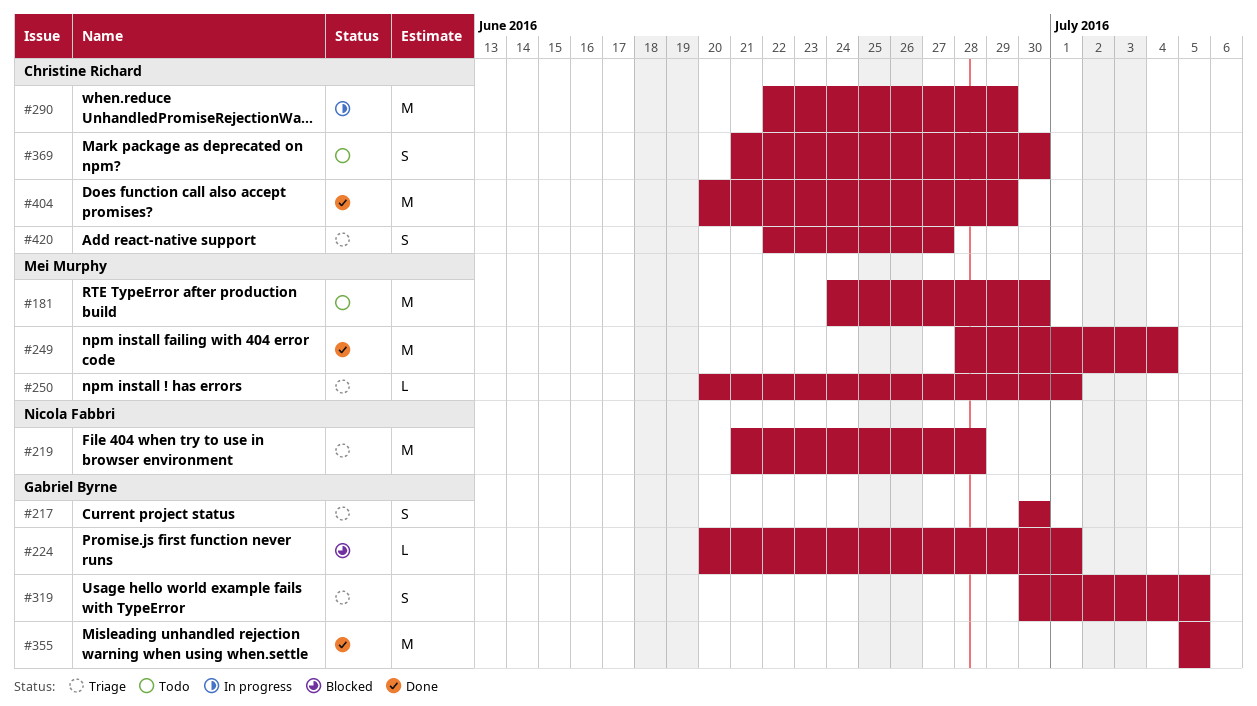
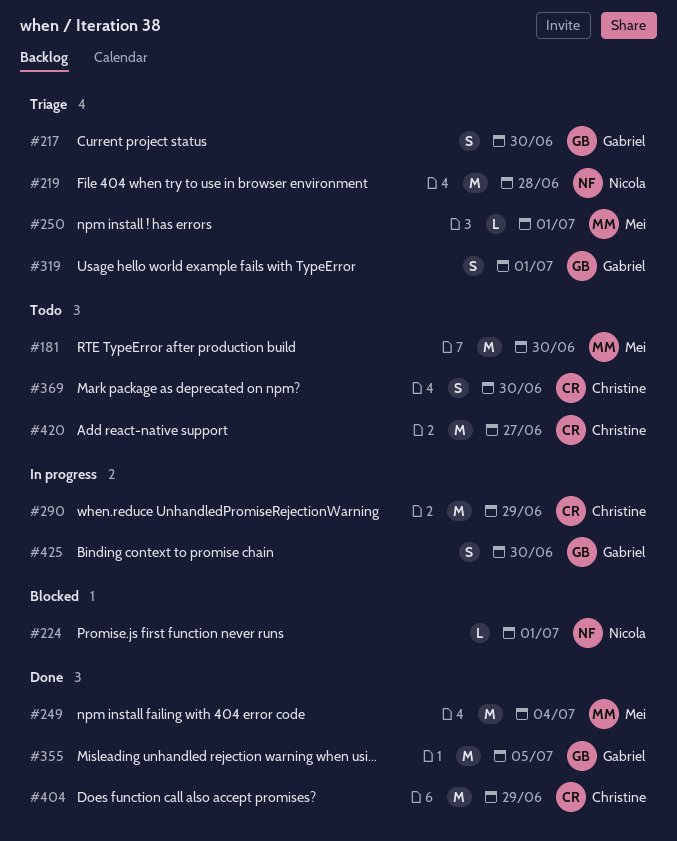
#224, owner: Gabriel Byrne -> Nicola Fabbri
#319, due: Jul 5 -> Jul 1
#420, status: Triage -> Todo
#420, estimate: S -> M
#425: none -> present

